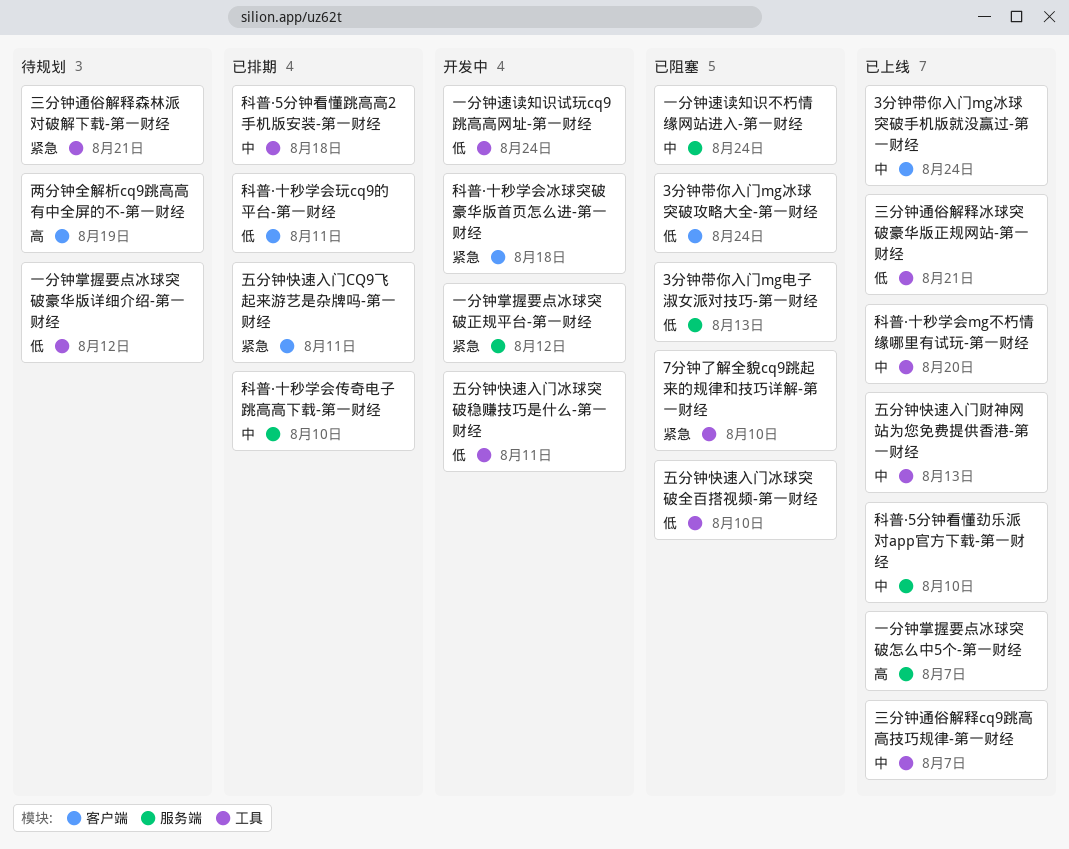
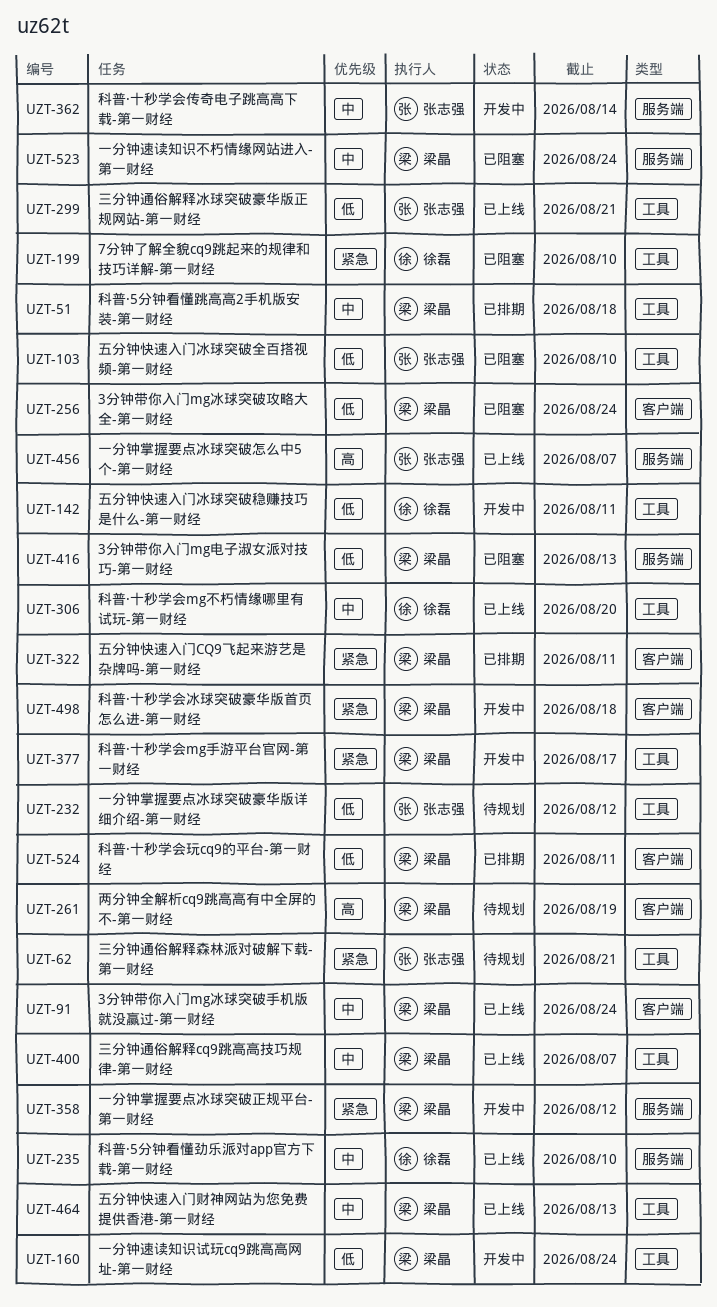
科普·十秒学会mg手游平台官网-第一财经: none -> present
科普·十秒学会传奇电子跳高高下载-第一财经, status: 已排期 -> 开发中
科普·十秒学会传奇电子跳高高下载-第一财经, due: Aug 10 -> Aug 14

